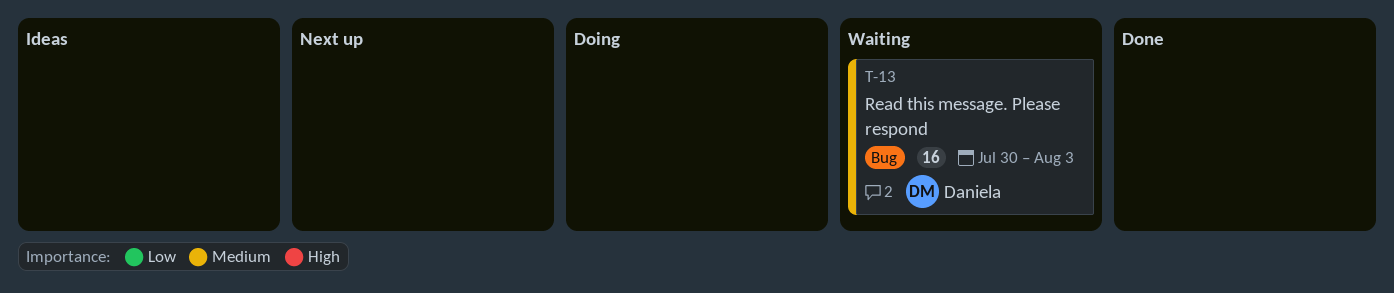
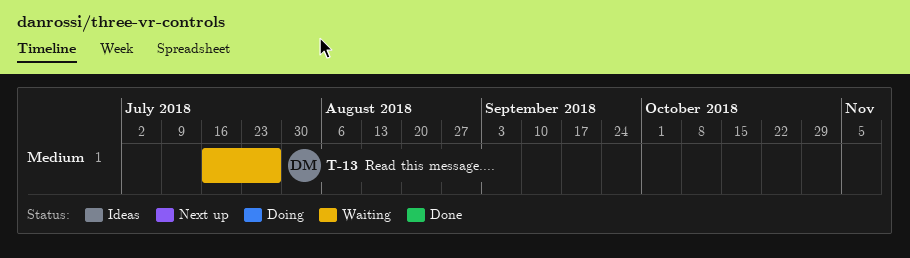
T-13, start: Jul 30 -> Jul 16
T-13, due: Aug 3 -> Jul 27

